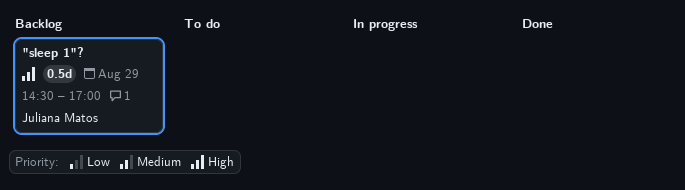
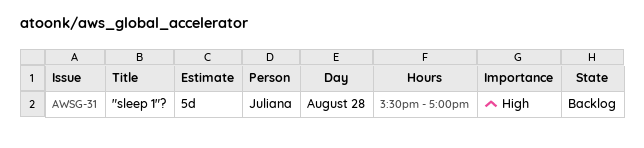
"sleep 1"?, estimate: 0.5d -> 5d
"sleep 1"?, day: Aug 29 -> Aug 28
"sleep 1"?, begins: 14:30 -> 15:30

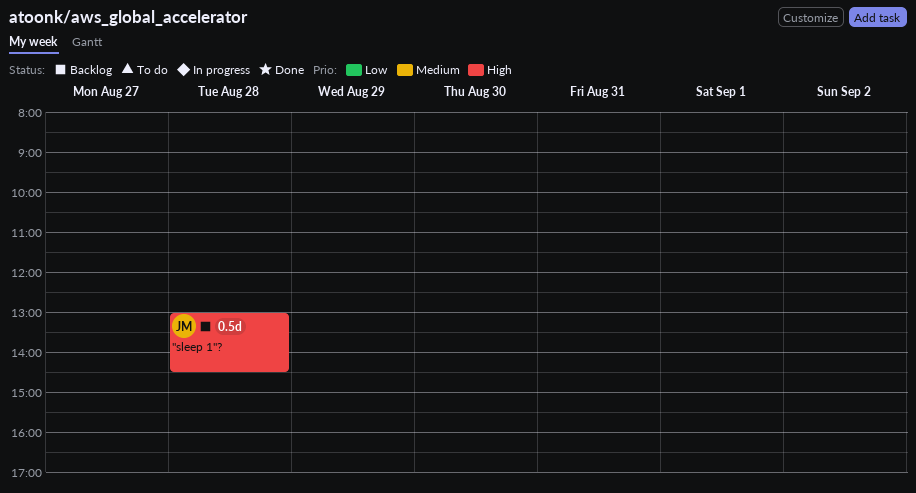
"sleep 1"?, estimate: 5d -> 0.5d
"sleep 1"?, begins: 15:30 -> 13:00
"sleep 1"?, ends: 17:00 -> 14:30

